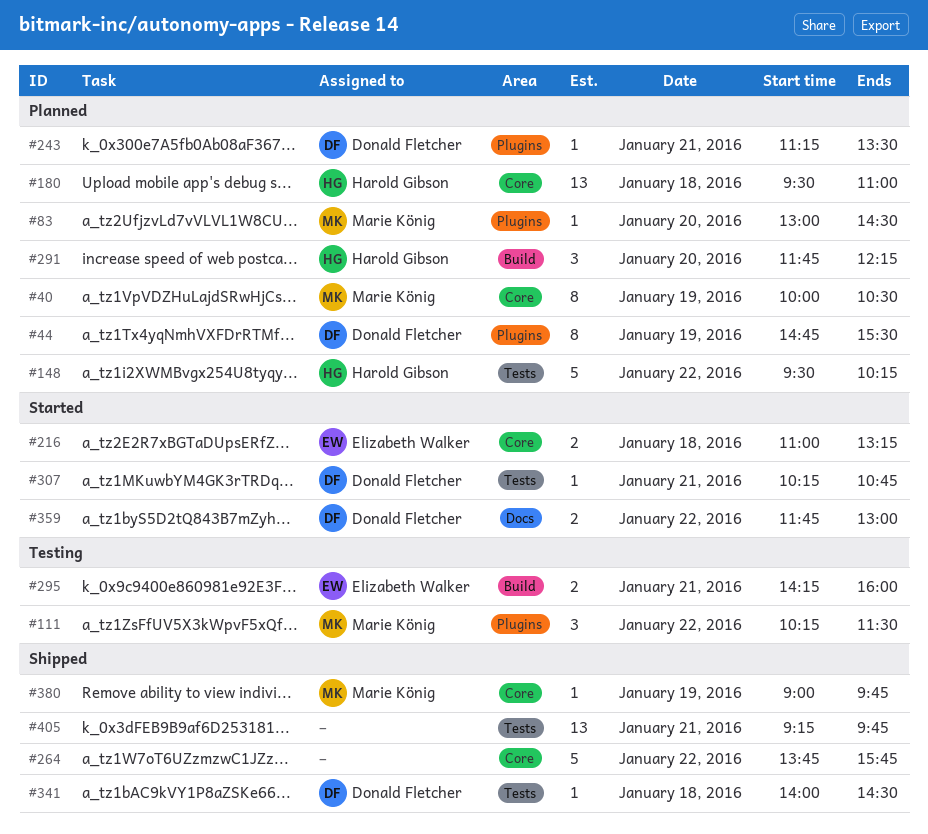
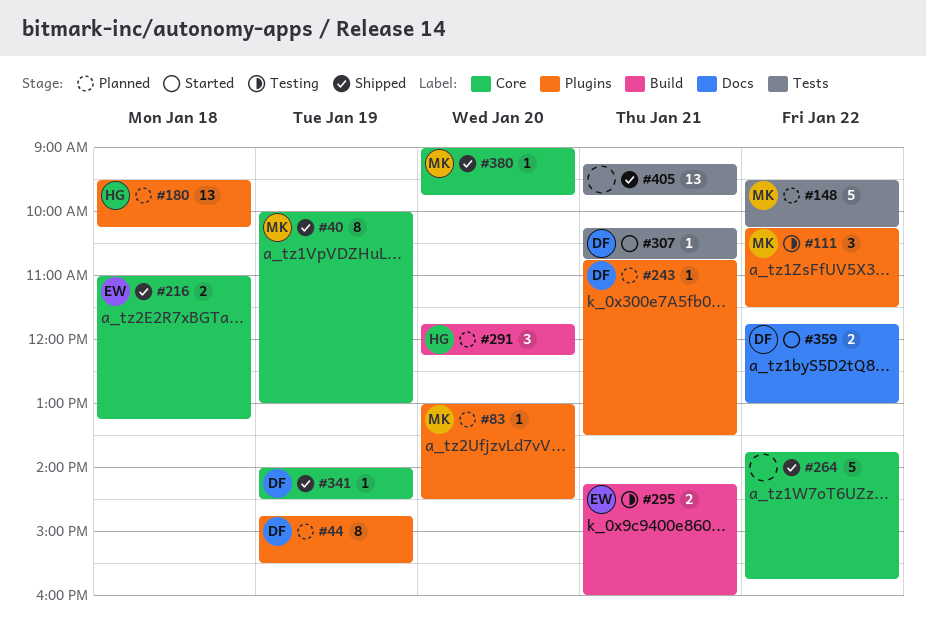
#40, status: Planned -> Shipped
#40, ends: 10:30 -> 13:00
#148, owner: Harold Gibson -> Marie König
#180, label: Core -> Plugins
#180, ends: 11:00 -> 10:15
#216, status: Started -> Shipped
#243, begins: 11:15 -> 10:45
#341, label: Tests -> Core
#341, day: Jan 18 -> Jan 19
#380, day: Jan 19 -> Jan 20

